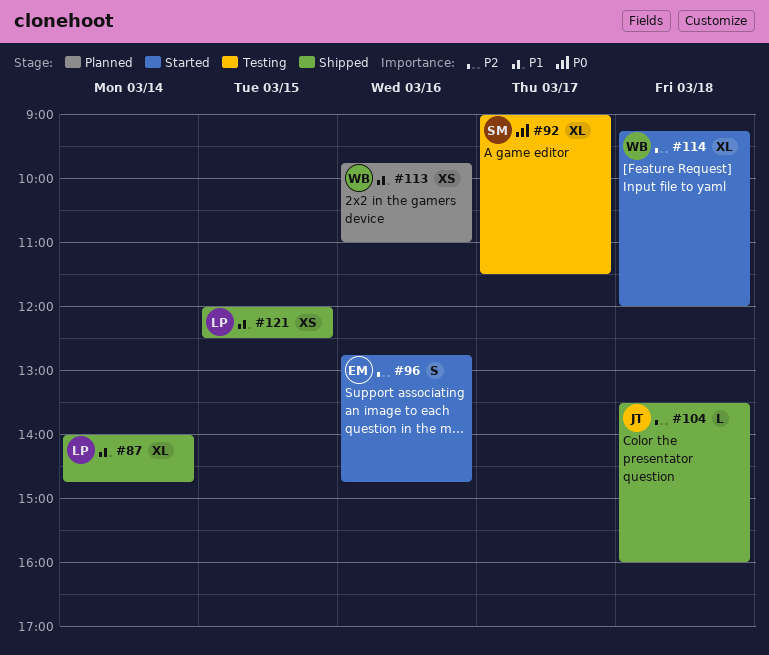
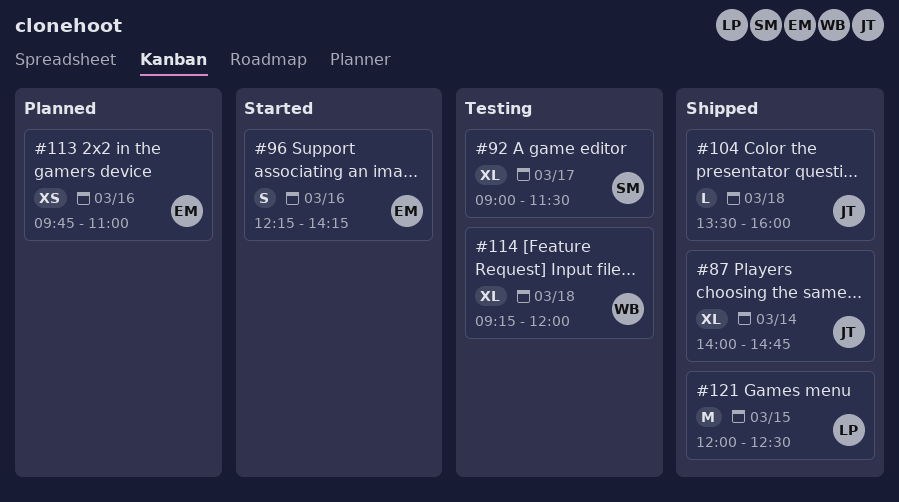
#87, owner: LP -> JT
#96, begins: 12:45 -> 12:15
#96, ends: 14:45 -> 14:15
#113, owner: WB -> EM
#114, status: Started -> Testing
#121, estimate: XS -> M

